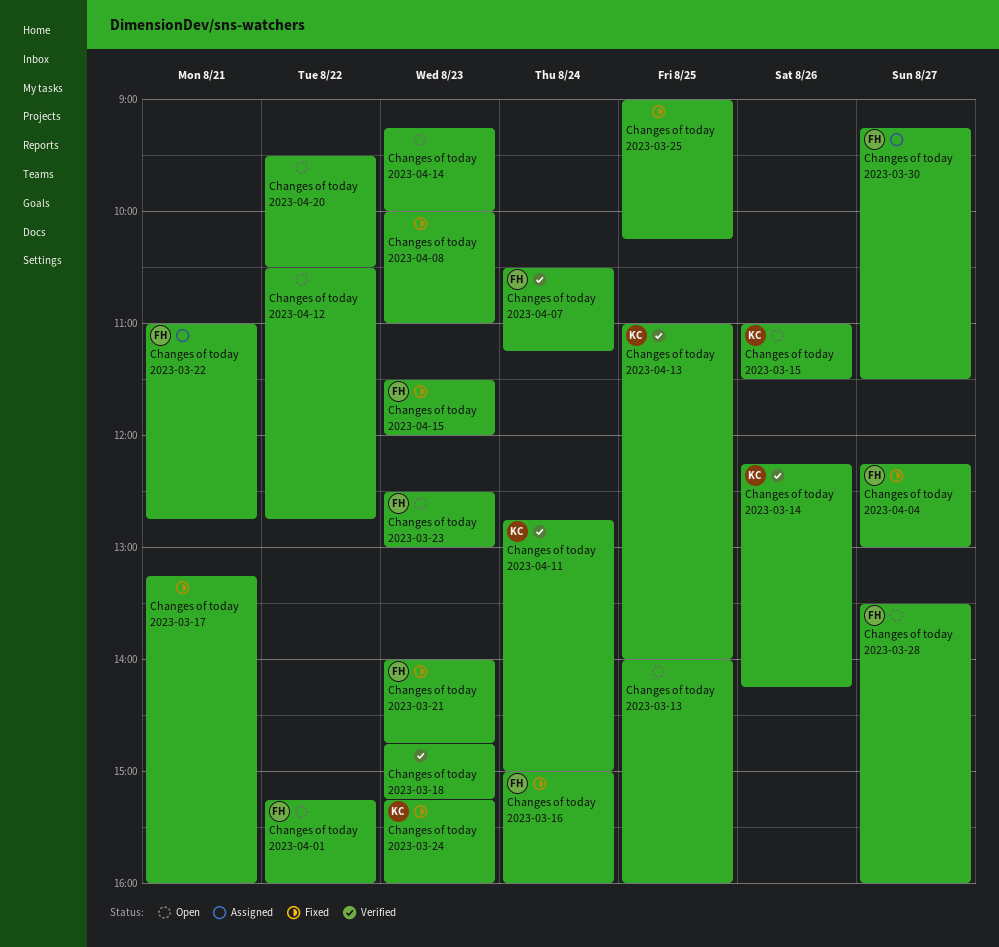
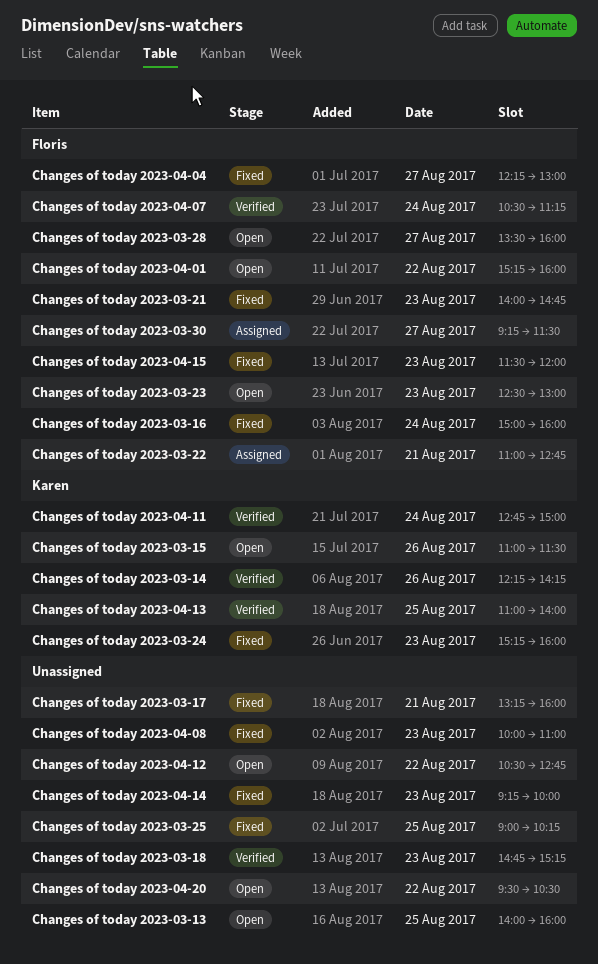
Changes of today 2023-04-14, status: Open -> Fixed

